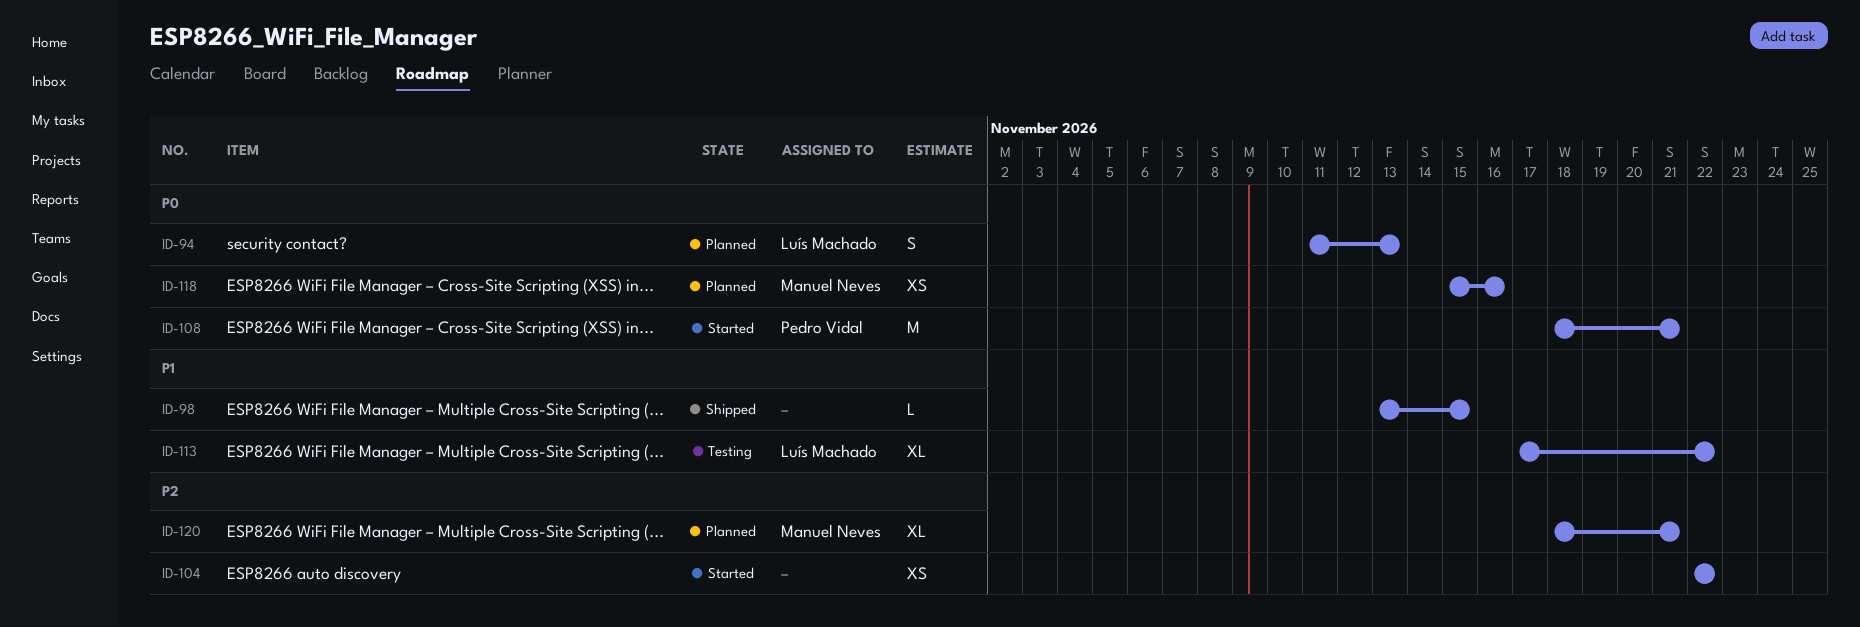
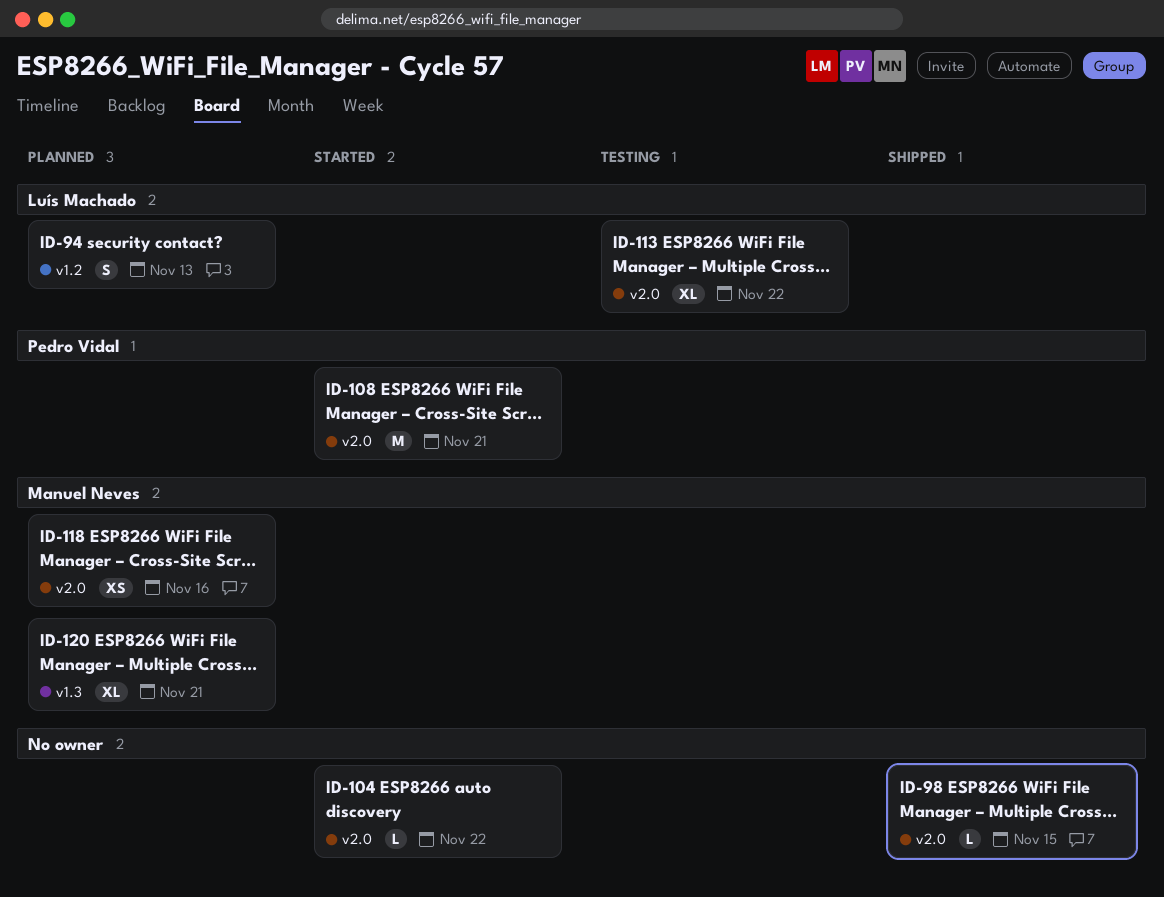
ID-104, estimate: XS -> L

